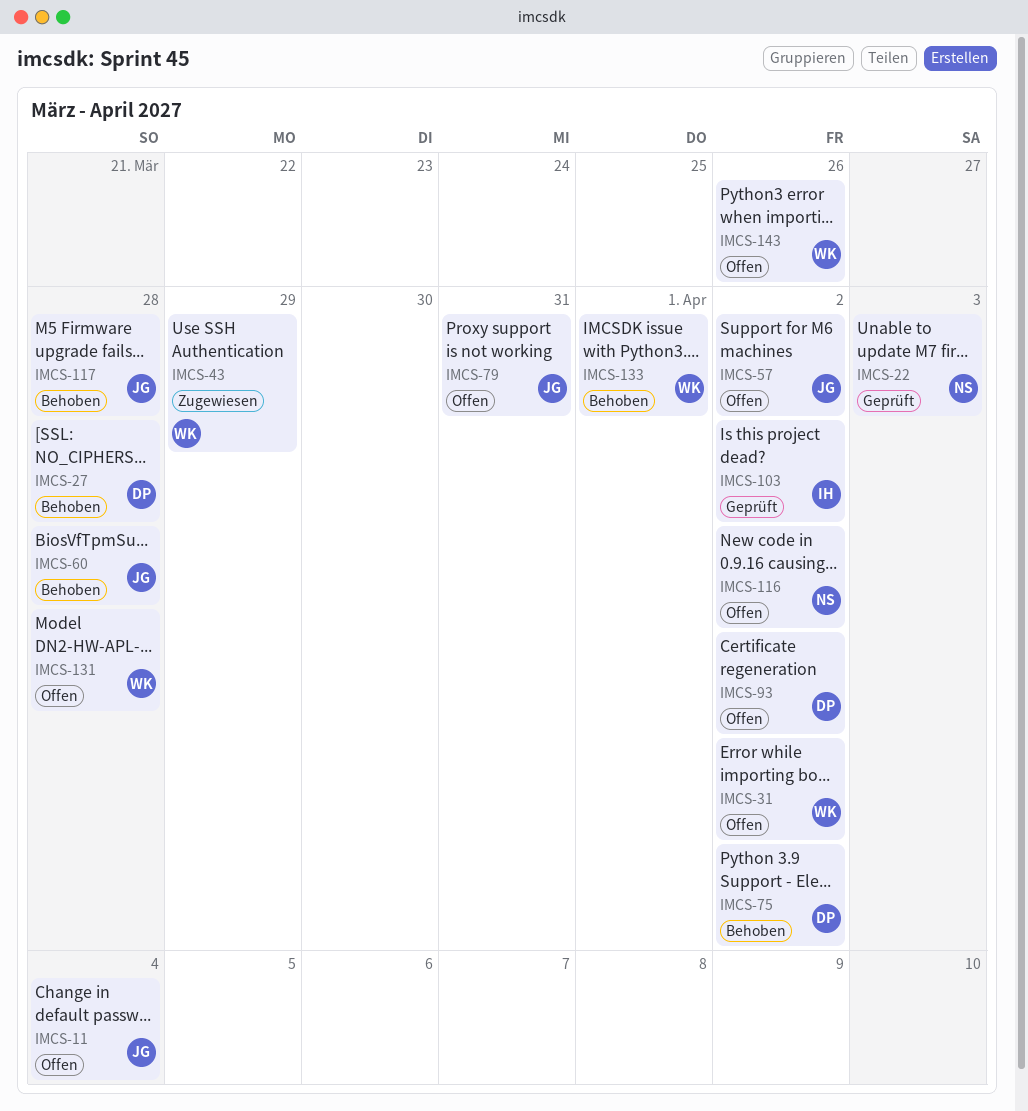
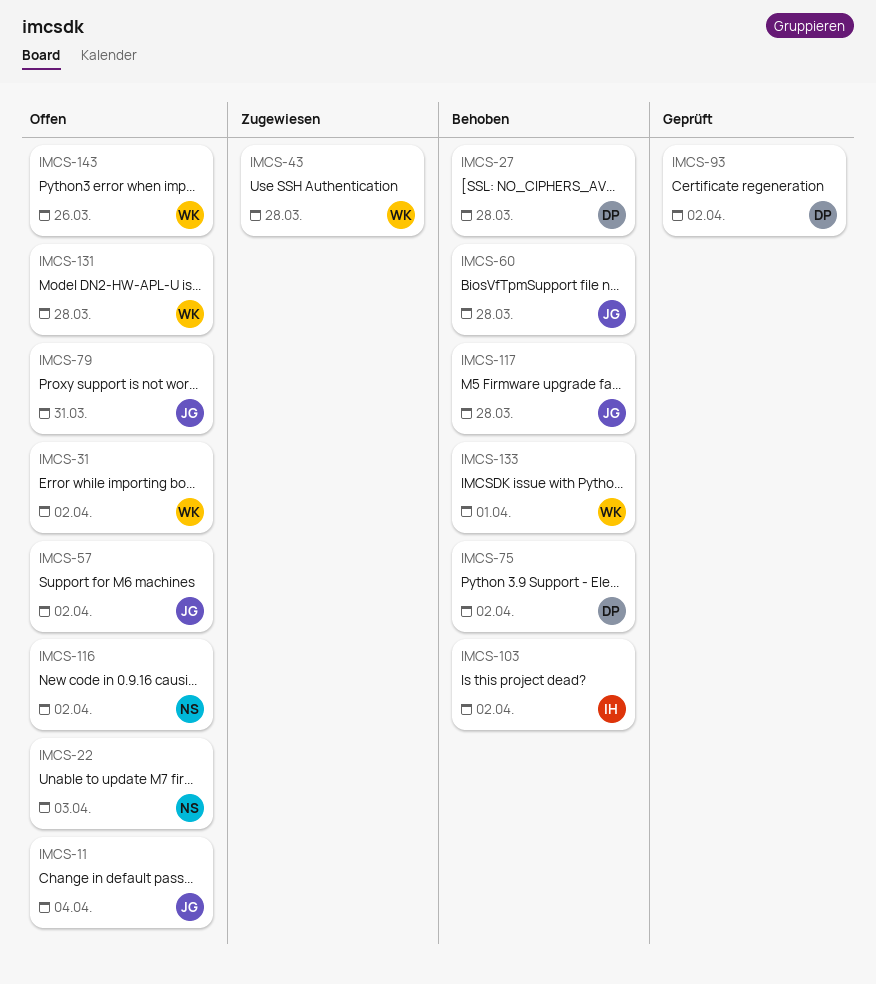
IMCS-22, status: Geprüft -> Offen
IMCS-43, due: Mar 29 -> Mar 28
IMCS-93, status: Offen -> Geprüft
IMCS-103, status: Geprüft -> Behoben

